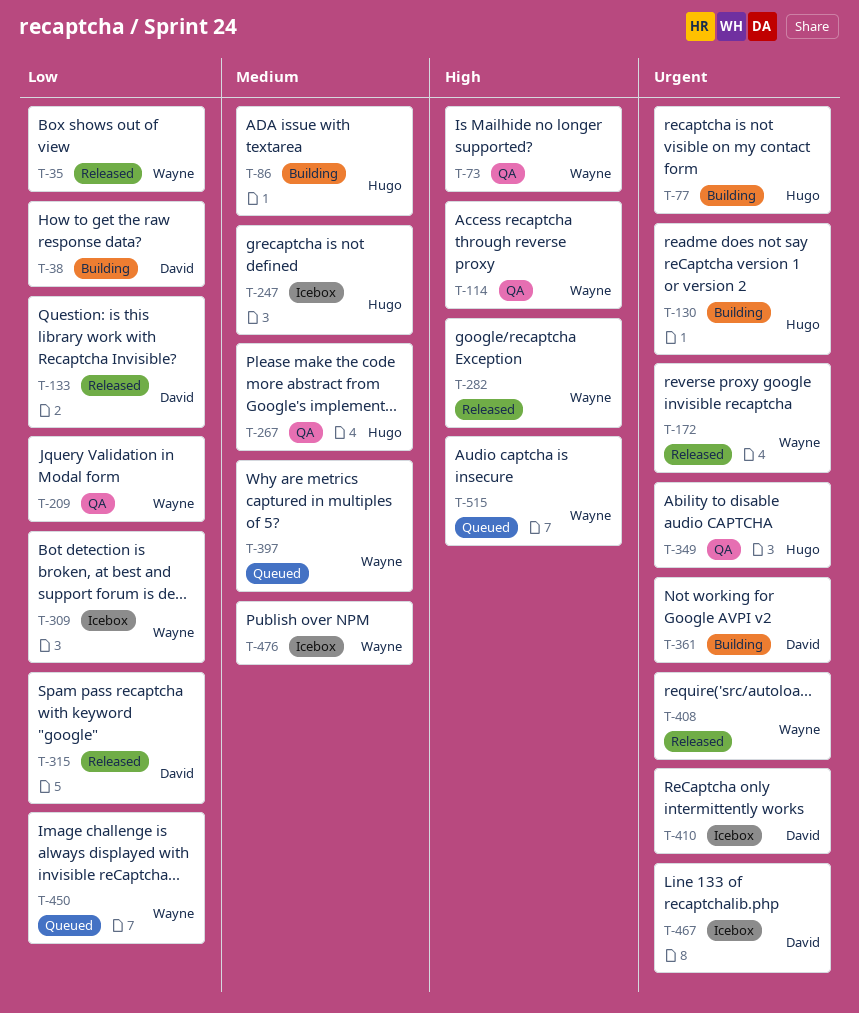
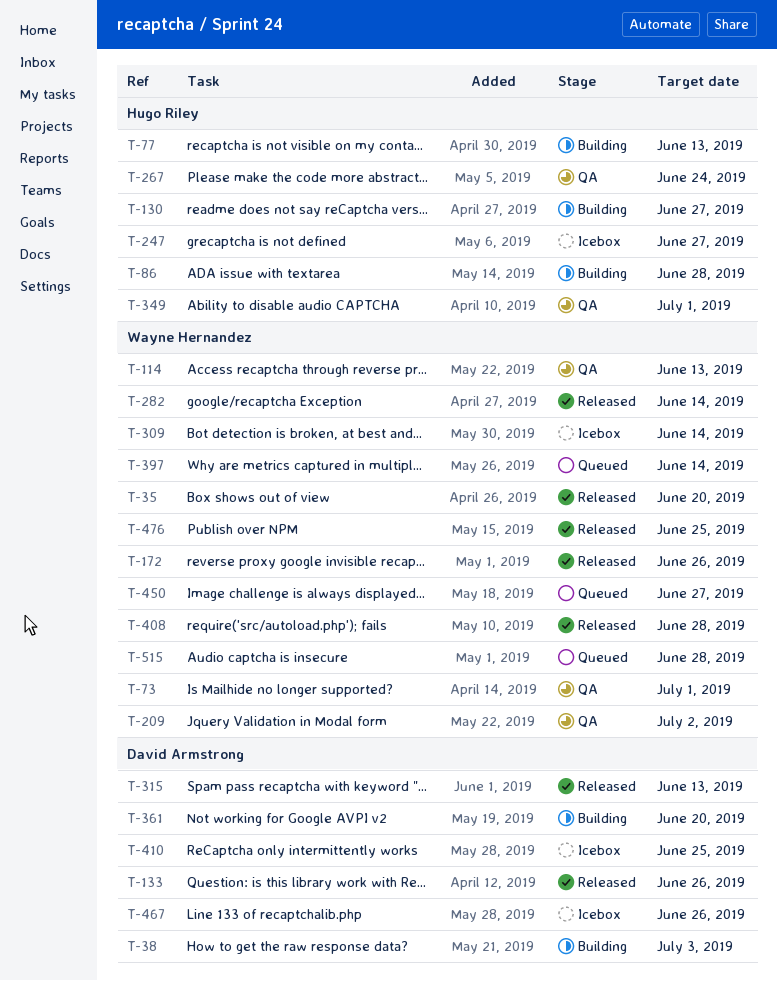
T-476, status: Icebox -> Released

